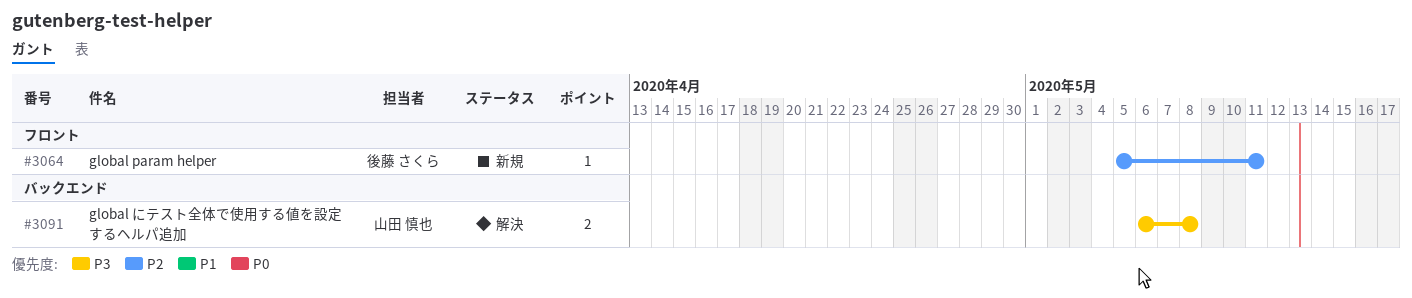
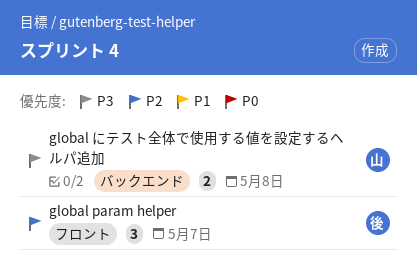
global param helper, estimate: 1 -> 3
global param helper, due: May 11 -> May 7

